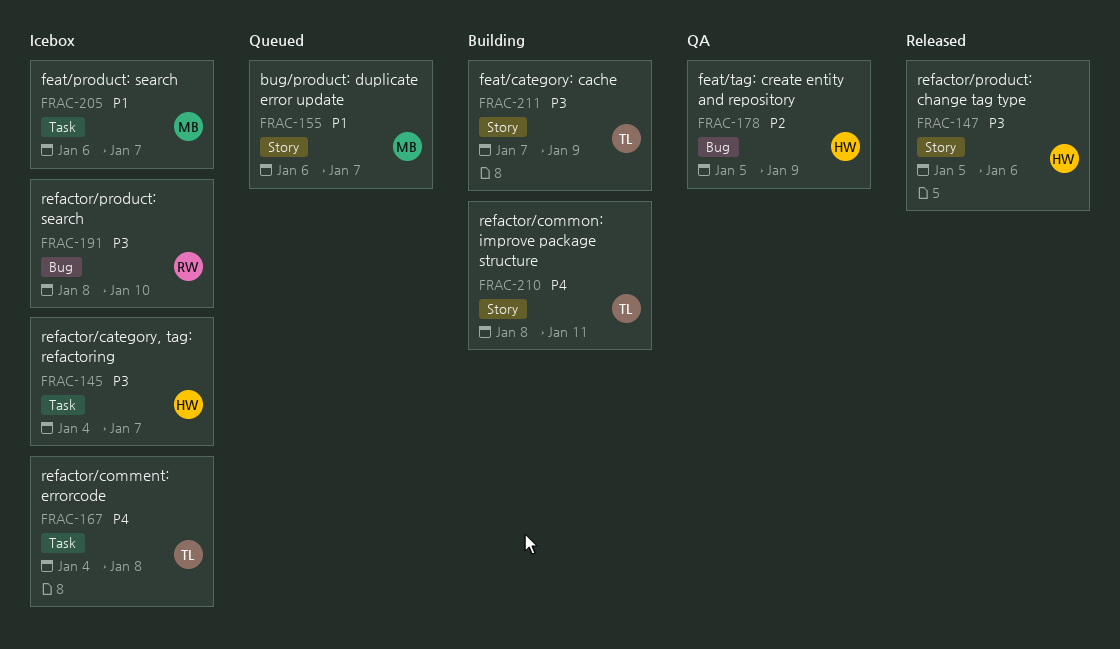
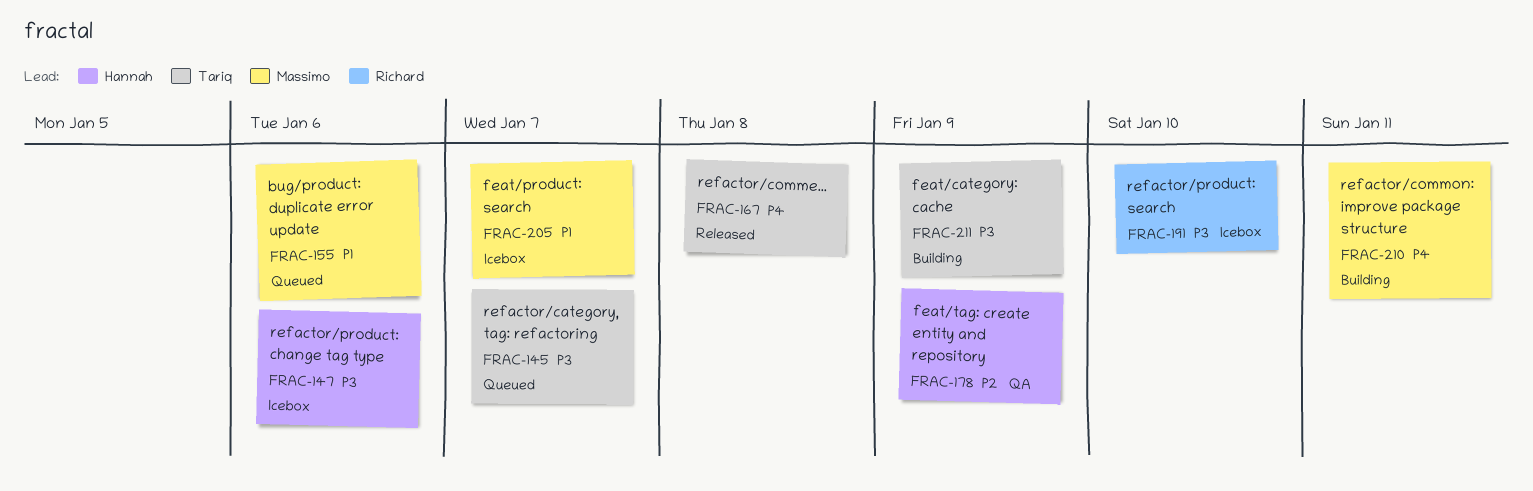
FRAC-145, status: Icebox -> Queued
FRAC-145, owner: Hannah -> Tariq
FRAC-147, status: Released -> Icebox
FRAC-155, due: Jan 7 -> Jan 6
FRAC-167, status: Icebox -> Released
FRAC-210, owner: Tariq -> Massimo

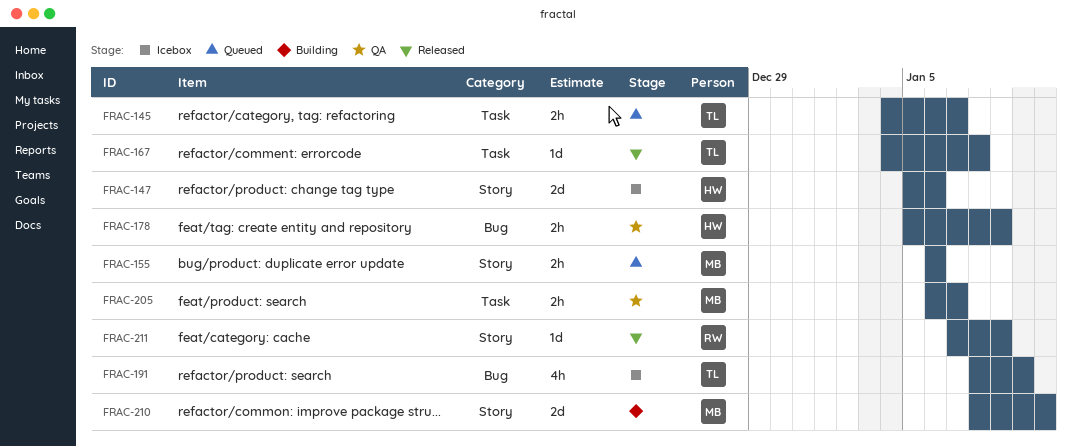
FRAC-191, owner: Richard -> Tariq
FRAC-205, status: Icebox -> QA
FRAC-211, status: Building -> Released
FRAC-211, owner: Tariq -> Richard

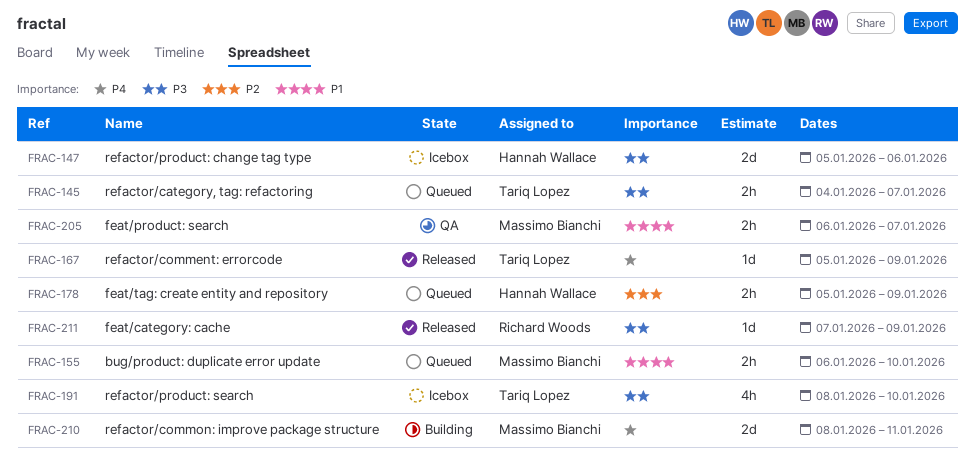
FRAC-155, due: Jan 6 -> Jan 10
FRAC-167, start: Jan 4 -> Jan 5
FRAC-167, due: Jan 8 -> Jan 9
FRAC-178, status: QA -> Queued

